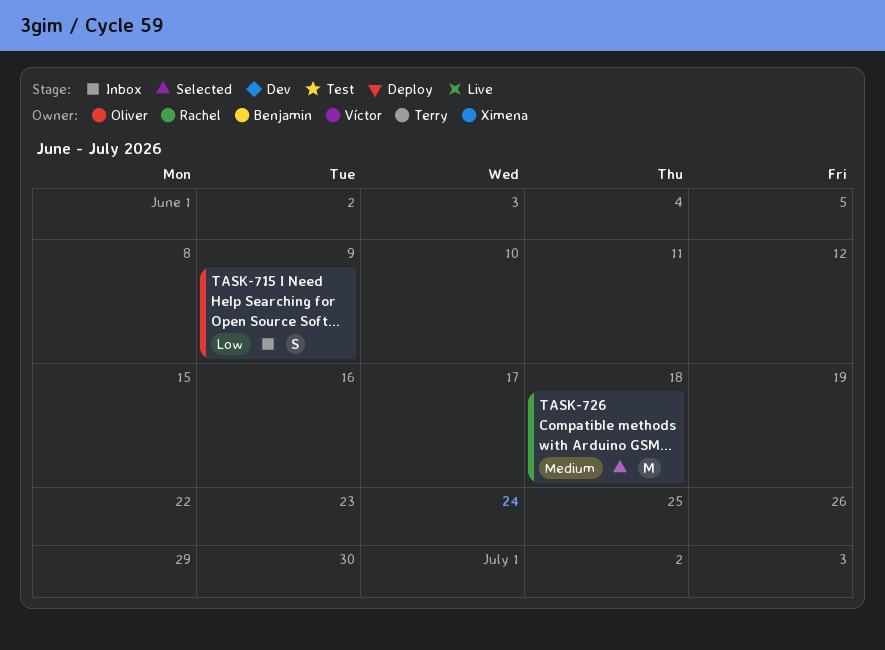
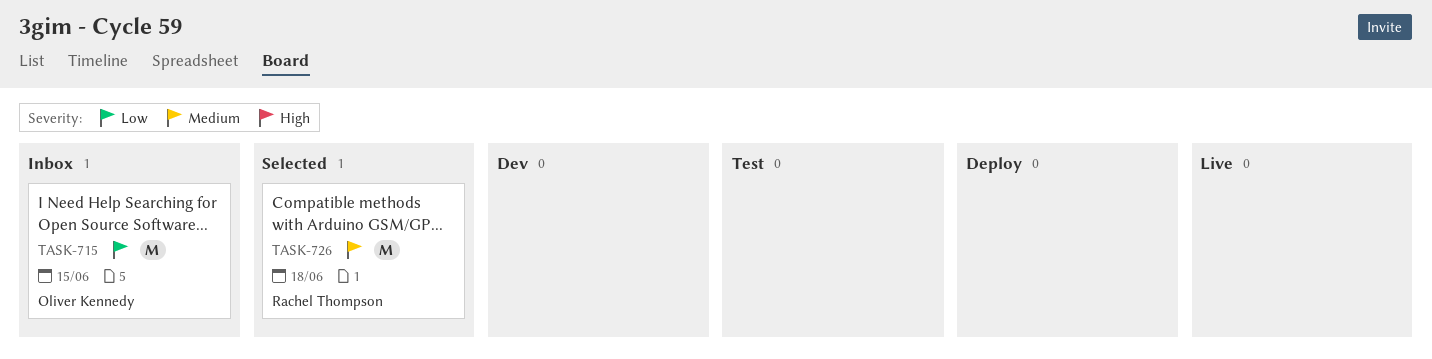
TASK-715, estimate: S -> M
TASK-715, due: Jun 9 -> Jun 15

